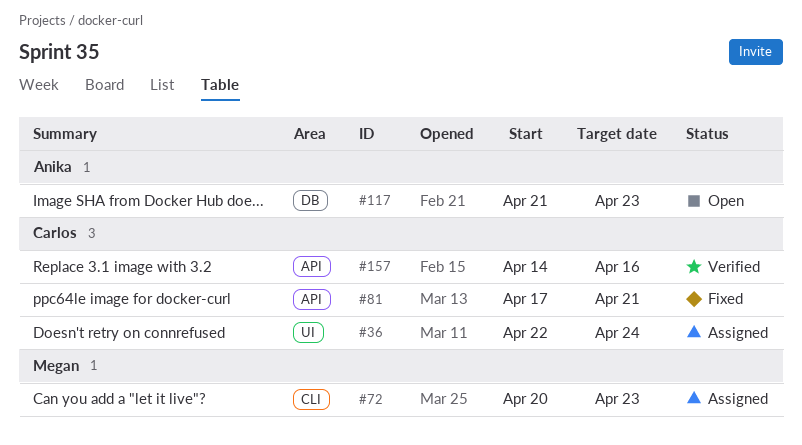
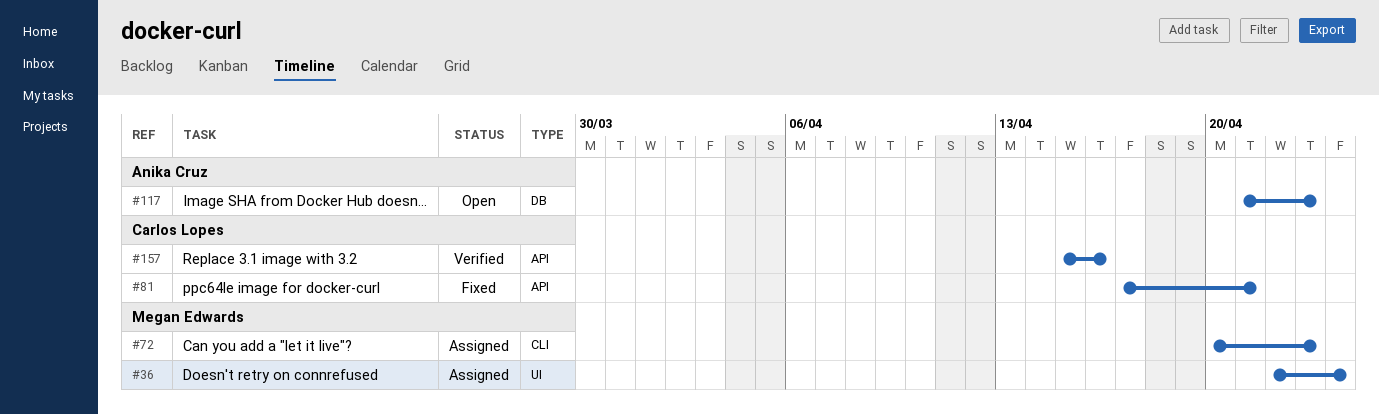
#36, owner: Carlos Lopes -> Megan Edwards
#157, start: Apr 14 -> Apr 15

